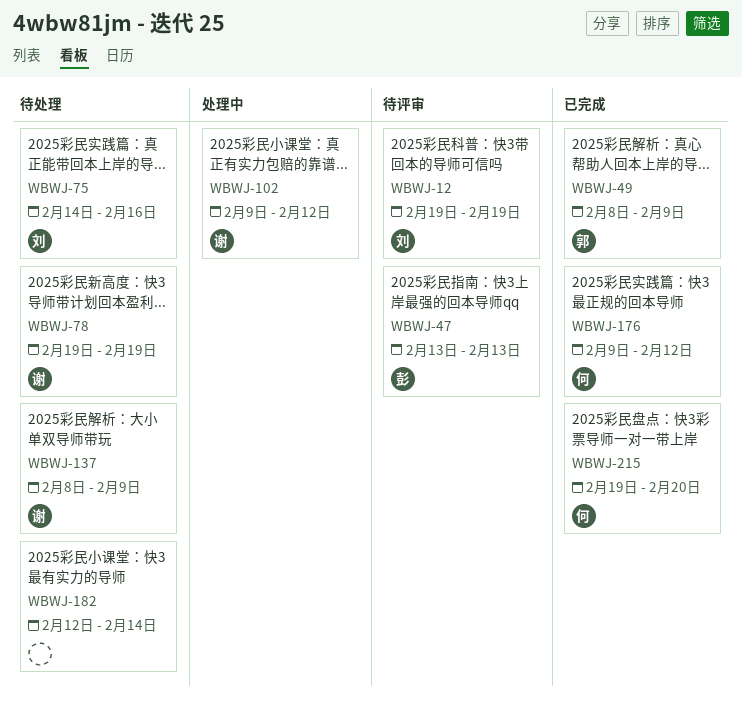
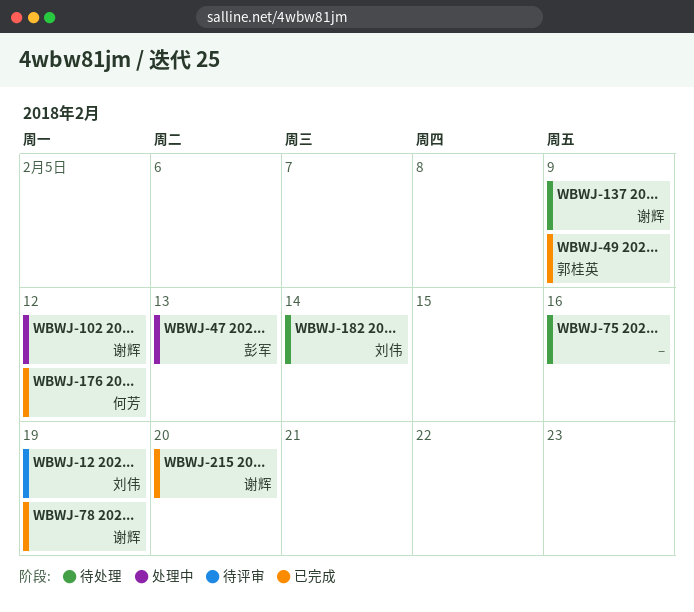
WBWJ-47, status: 待评审 -> 处理中
WBWJ-75, owner: 刘伟 -> none
WBWJ-78, status: 待处理 -> 已完成
WBWJ-182, owner: none -> 刘伟
WBWJ-215, owner: 何芳 -> 谢辉

